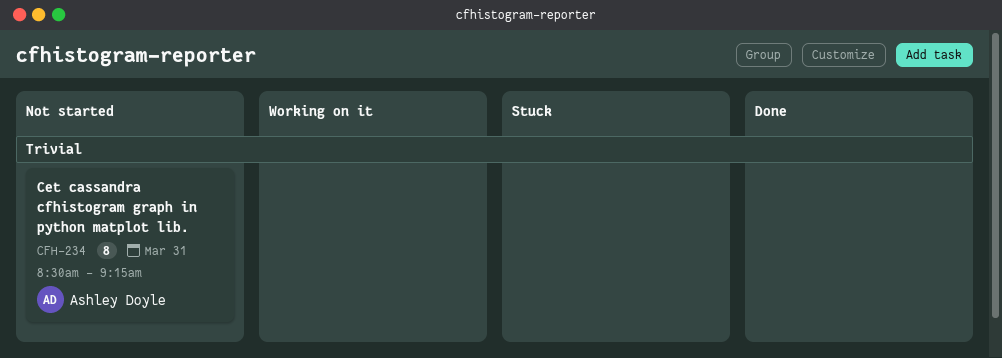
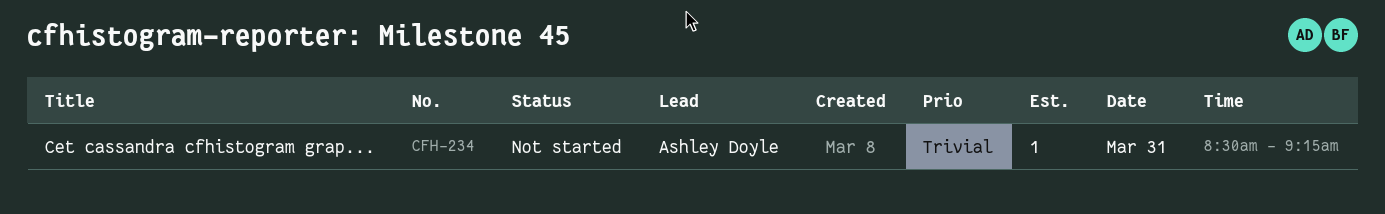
CFH-234, estimate: 8 -> 1

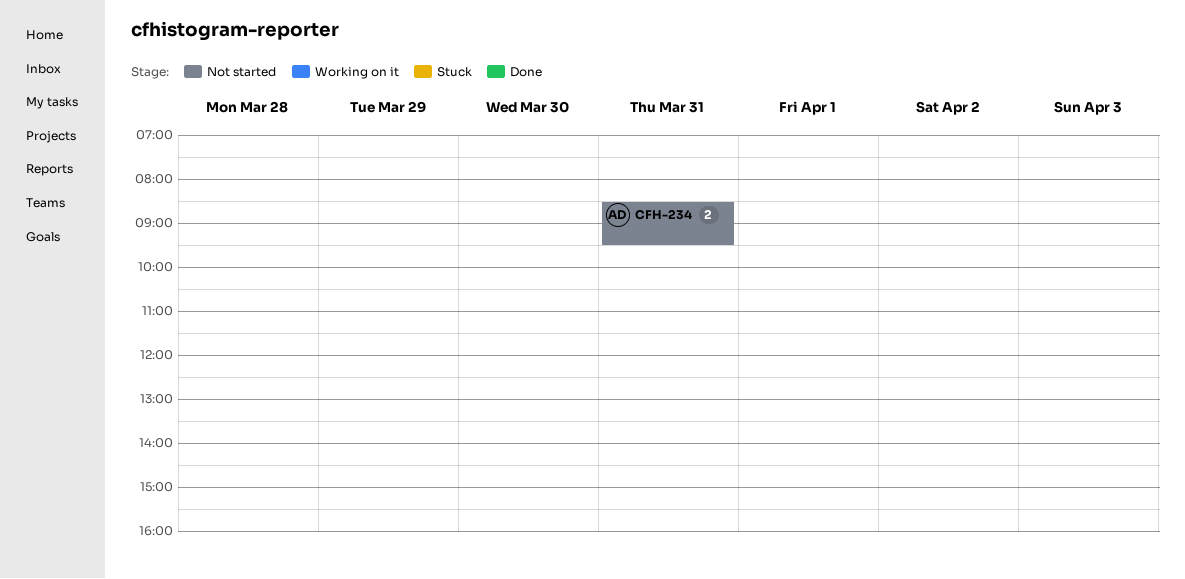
CFH-234, estimate: 1 -> 2
CFH-234, ends: 09:15 -> 09:30

